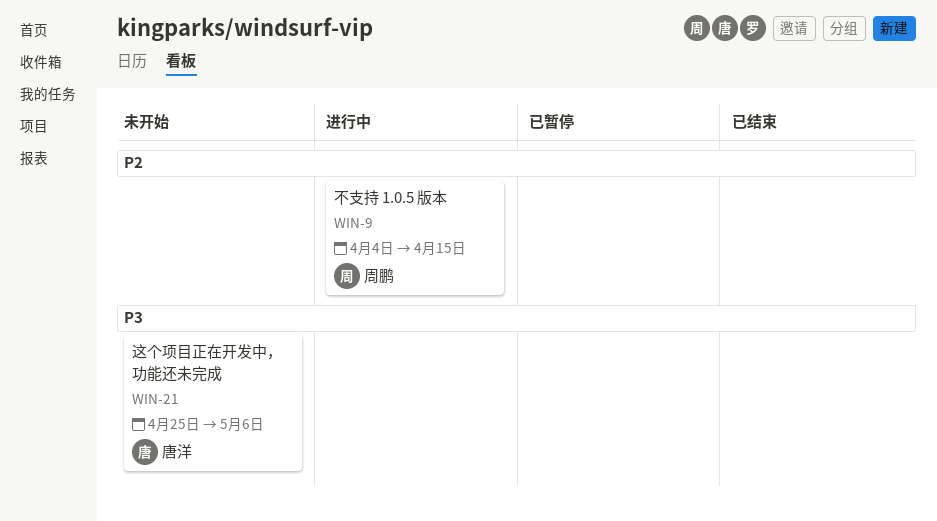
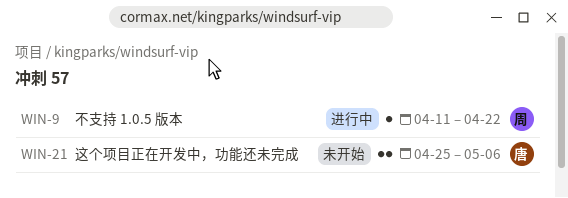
WIN-9, start: Apr 4 -> Apr 11
WIN-9, due: Apr 15 -> Apr 22

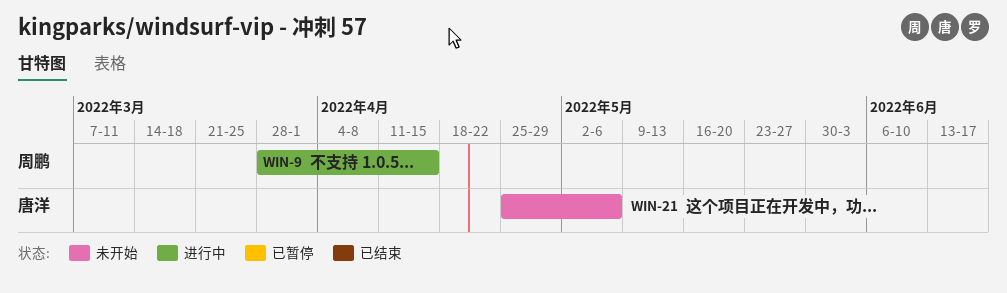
WIN-9, start: Apr 11 -> Mar 28
WIN-9, due: Apr 22 -> Apr 15

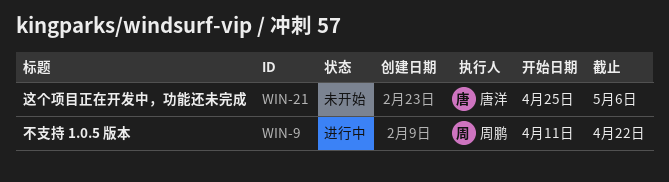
WIN-9, start: Mar 28 -> Apr 11
WIN-9, due: Apr 15 -> Apr 22

